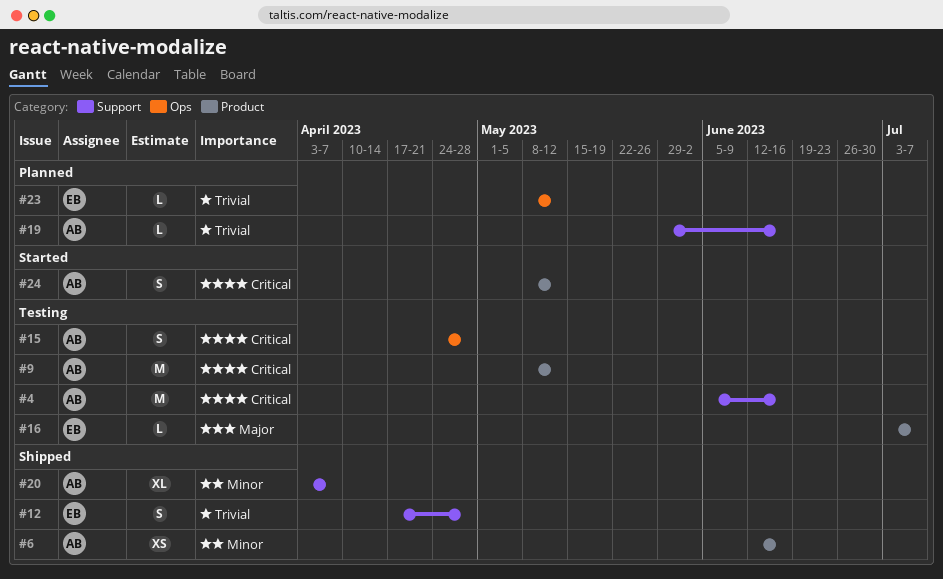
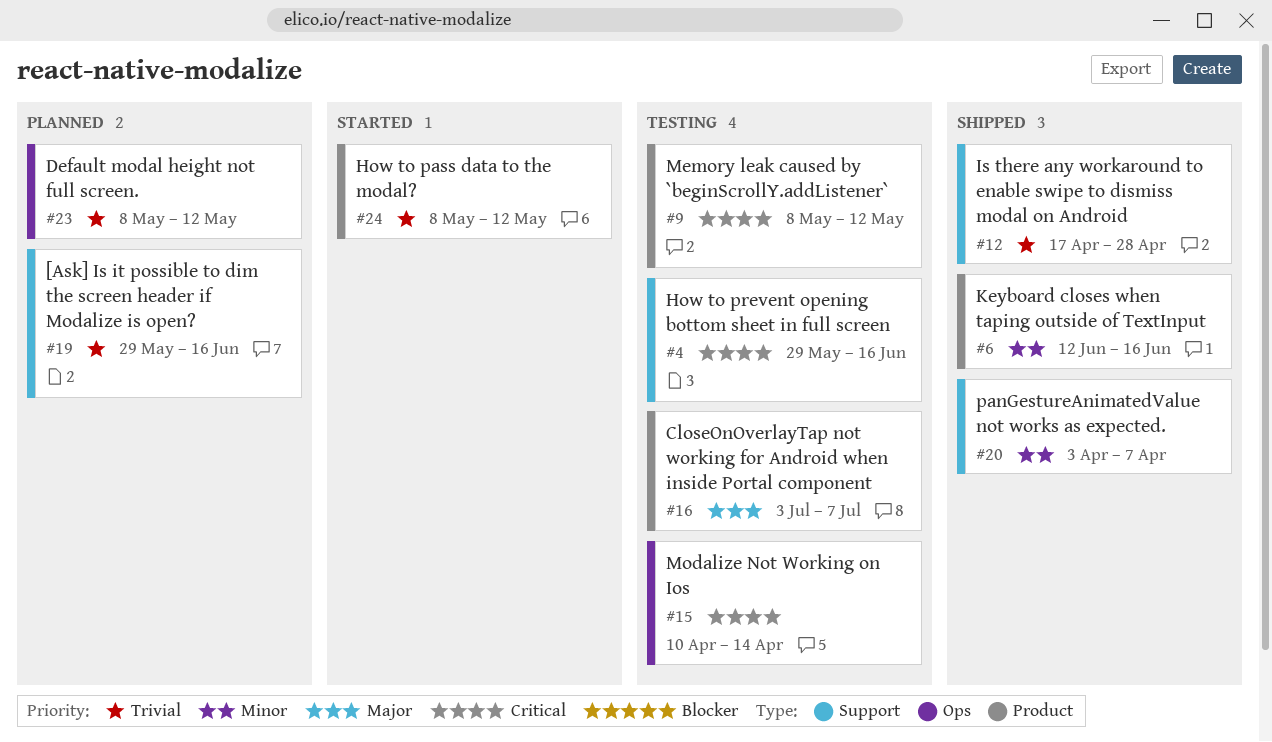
#4, start: Jun 5 -> May 29
#15, start: Apr 24 -> Apr 10
#15, due: Apr 28 -> Apr 14
#24, priority: Critical -> Trivial

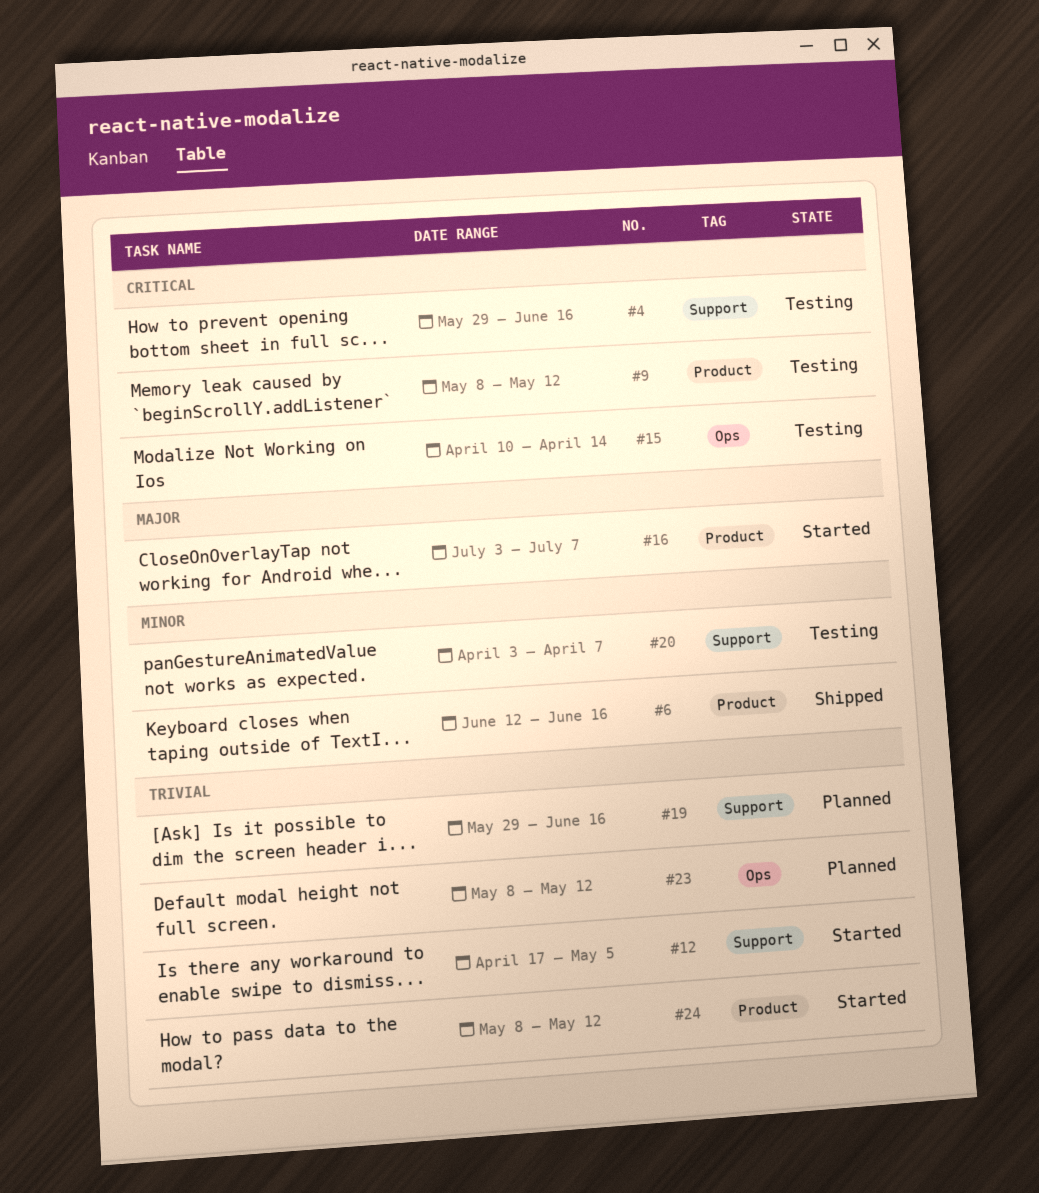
#12, status: Shipped -> Started
#12, due: Apr 28 -> May 5
#16, status: Testing -> Started
#20, status: Shipped -> Testing

